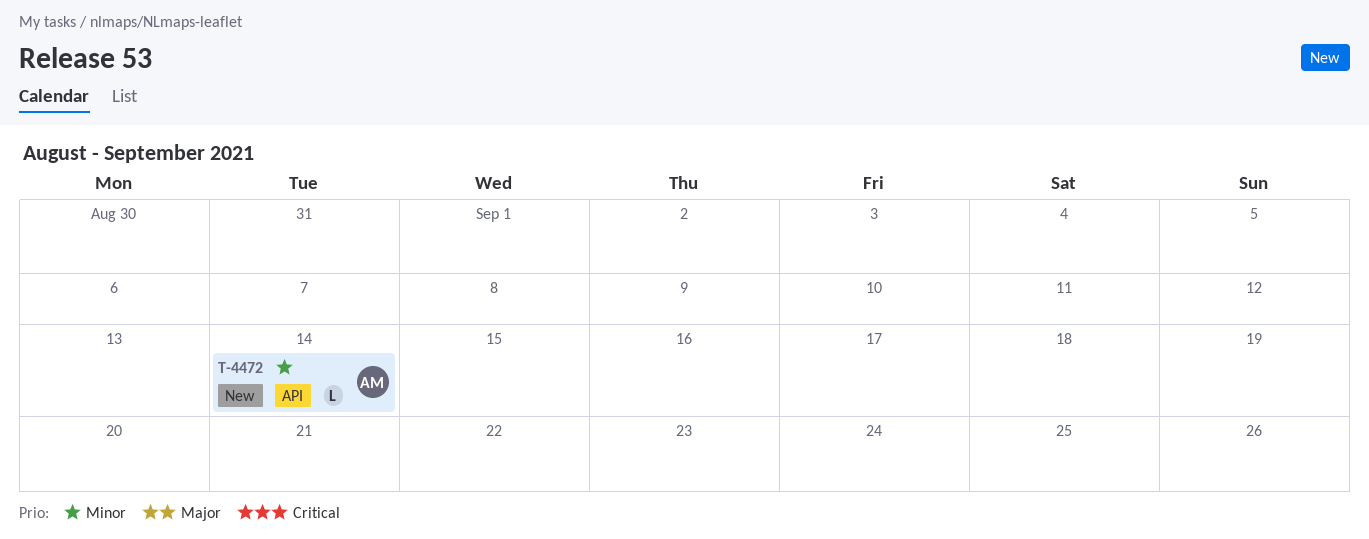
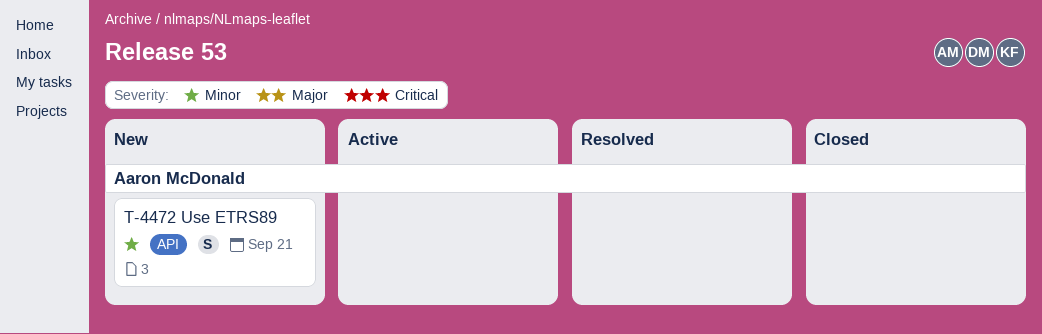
T-4472, estimate: L -> S
T-4472, due: Sep 14 -> Sep 21

